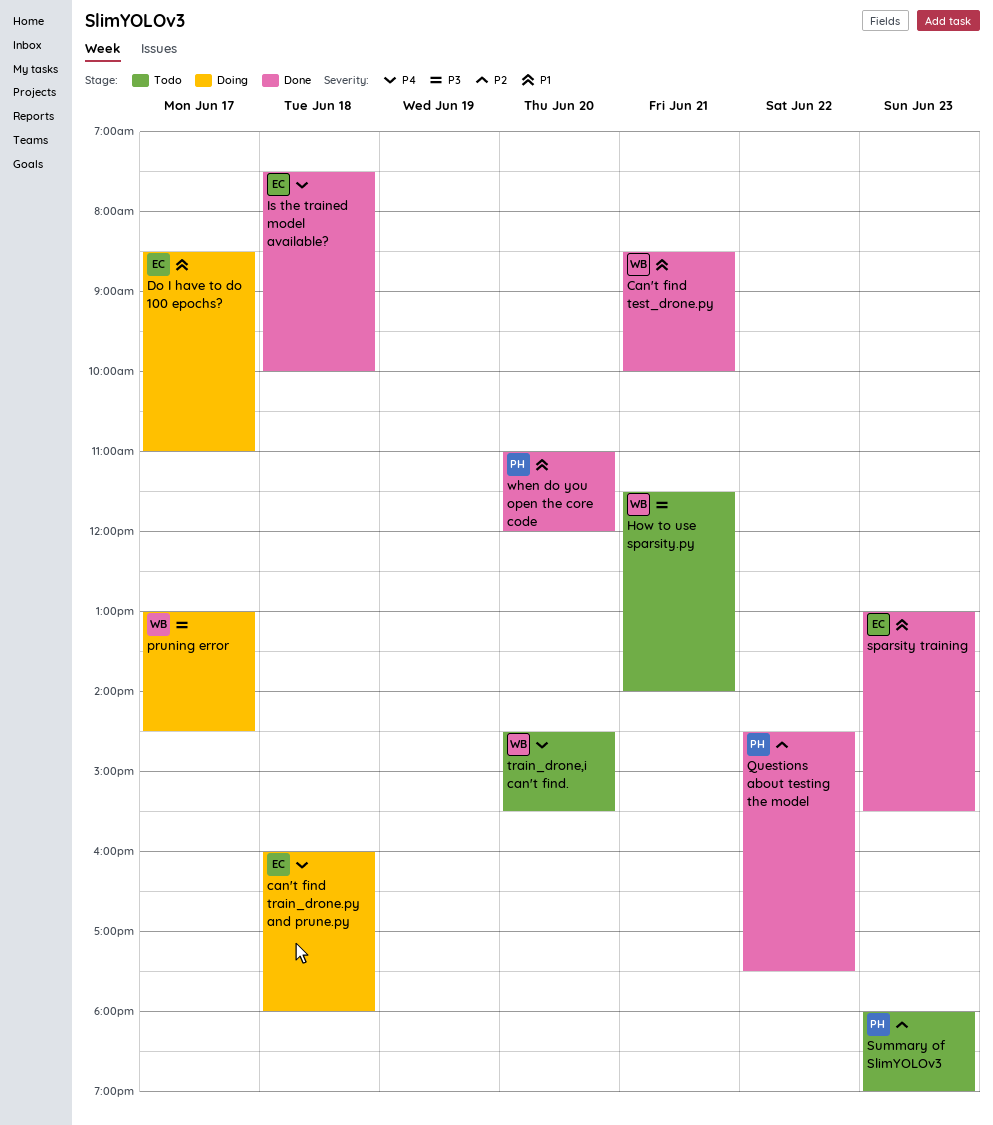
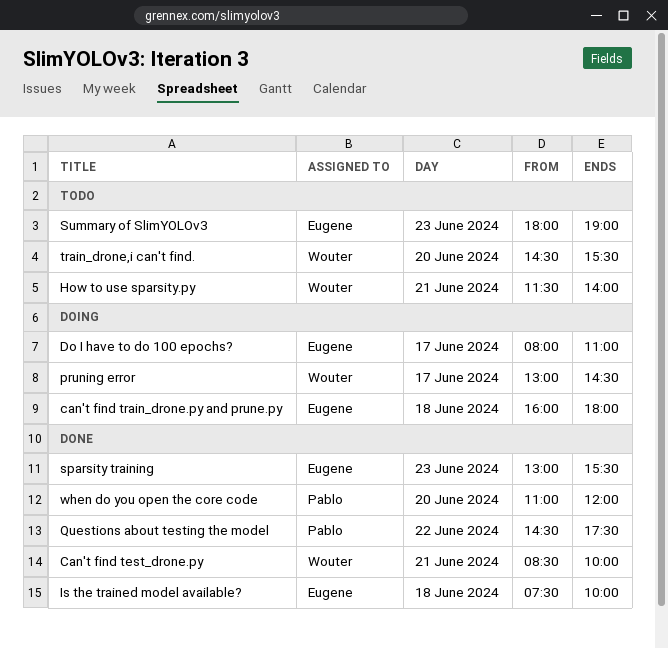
Do I have to do 100 epochs?, begins: 08:30 -> 08:00
Summary of SlimYOLOv3, owner: Pablo -> Eugene

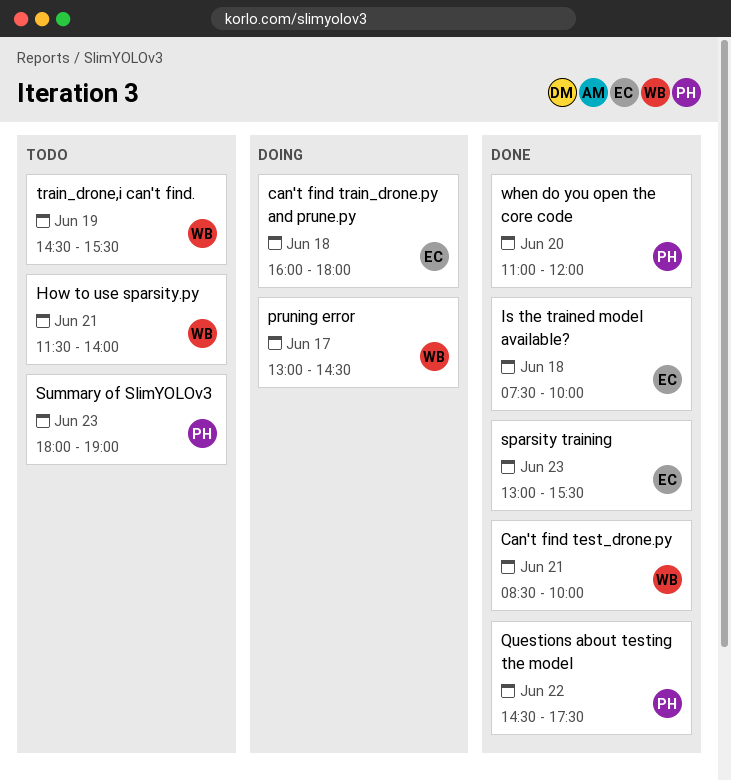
Do I have to do 100 epochs?: present -> none
Summary of SlimYOLOv3, owner: Eugene -> Pablo
train_drone,i can't find., day: Jun 20 -> Jun 19

